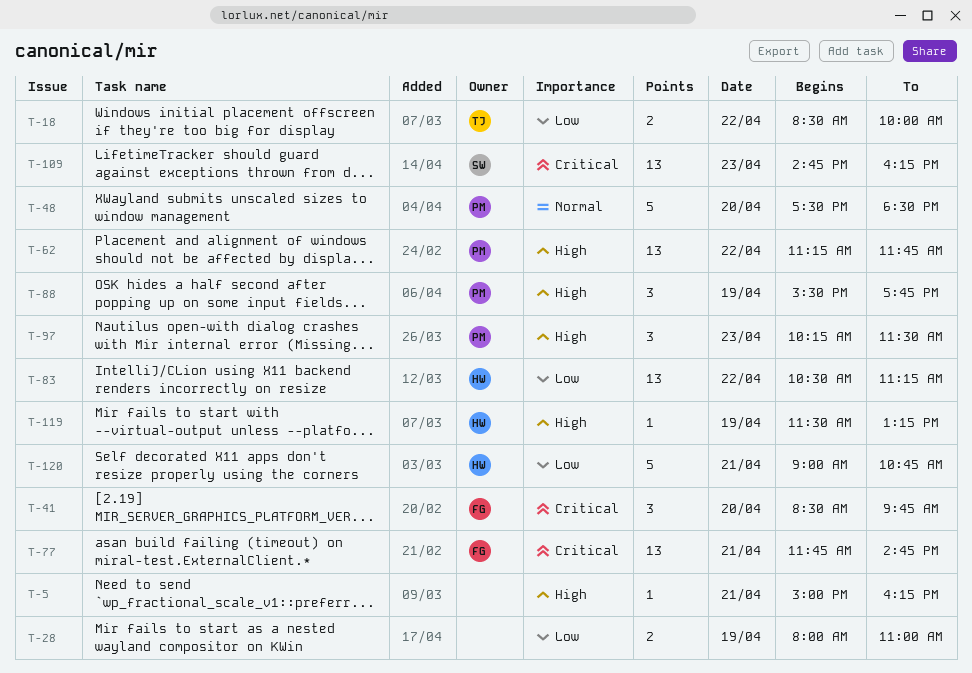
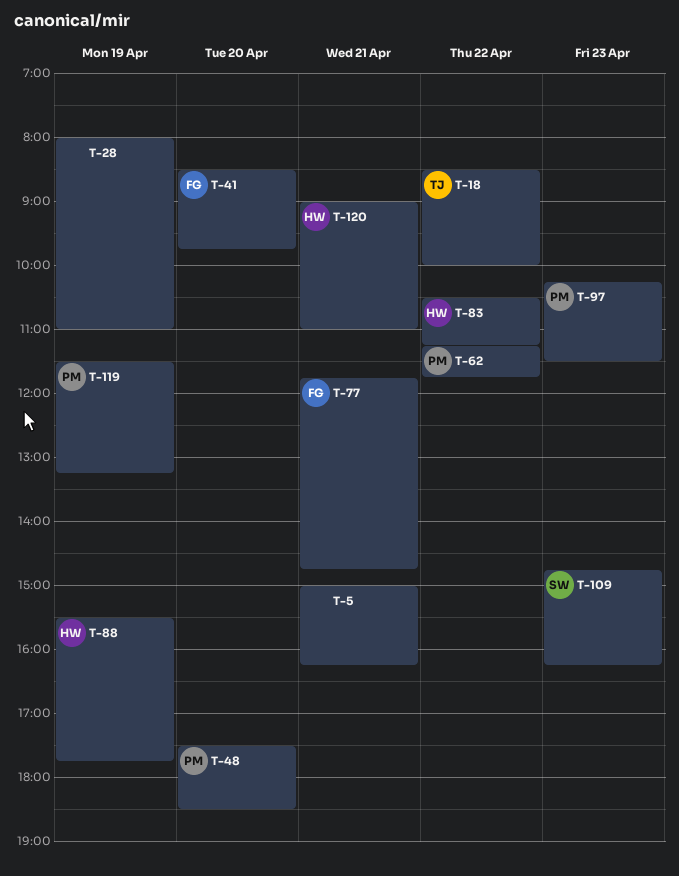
T-88, owner: PM -> HW
T-119, owner: HW -> PM
T-120, ends: 10:45 -> 11:00

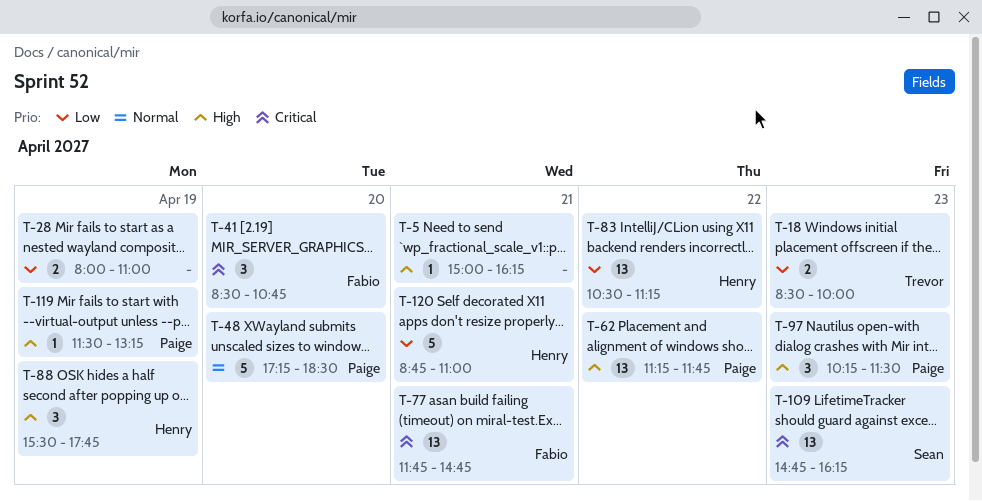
T-18, day: Apr 22 -> Apr 23
T-41, ends: 09:45 -> 10:45
T-48, begins: 17:30 -> 17:15
T-120, begins: 09:00 -> 08:45

